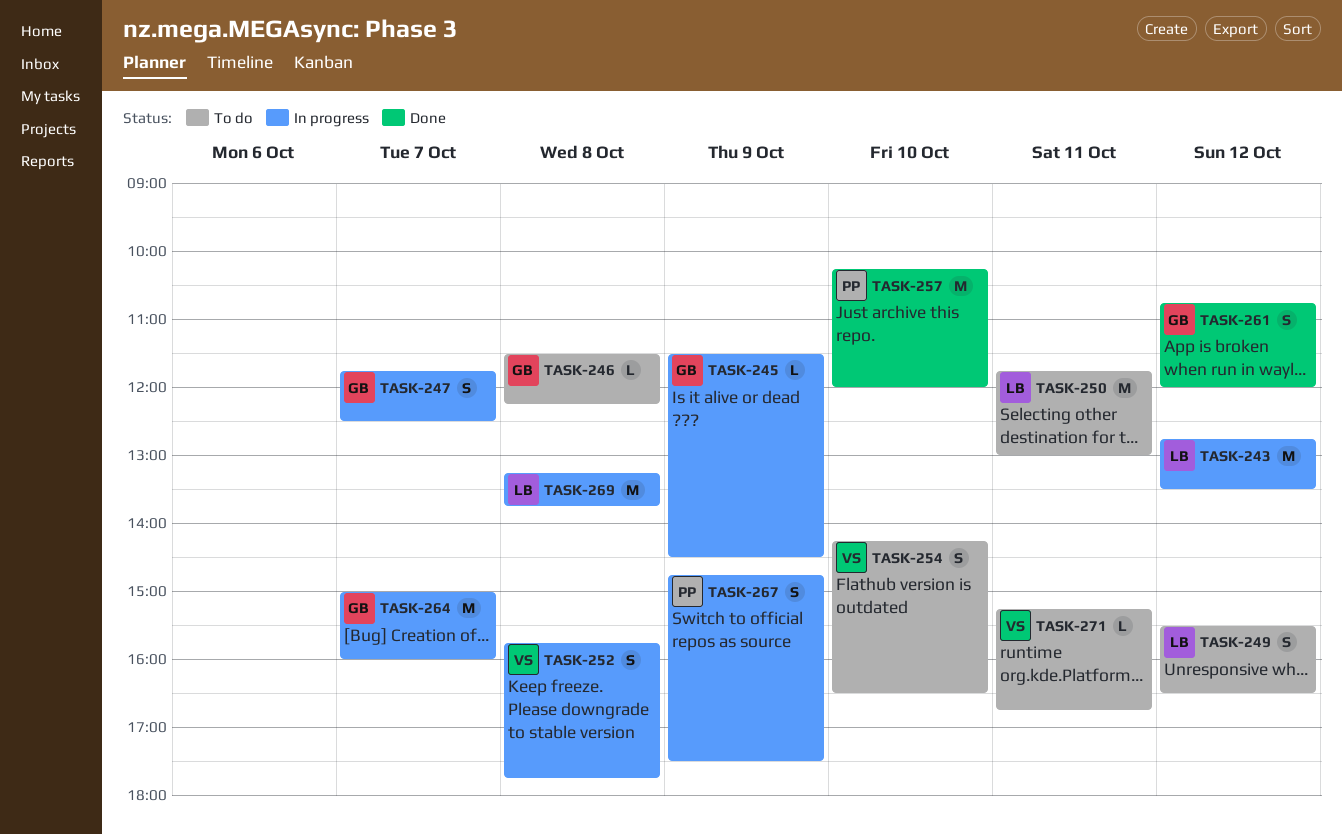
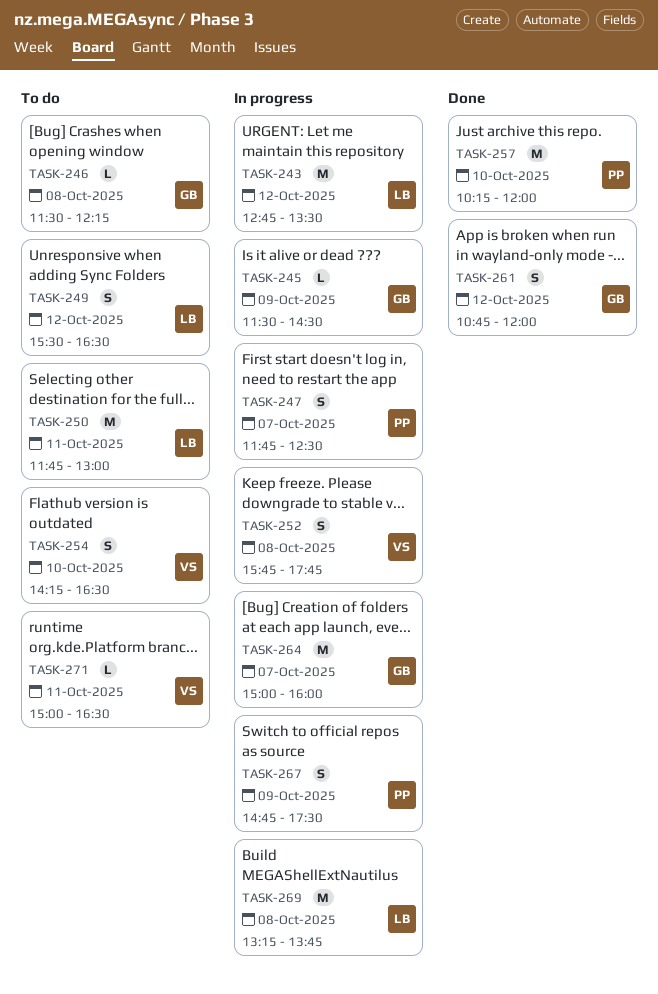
TASK-247, owner: GB -> PP
TASK-271, begins: 15:15 -> 15:00
TASK-271, ends: 16:45 -> 16:30

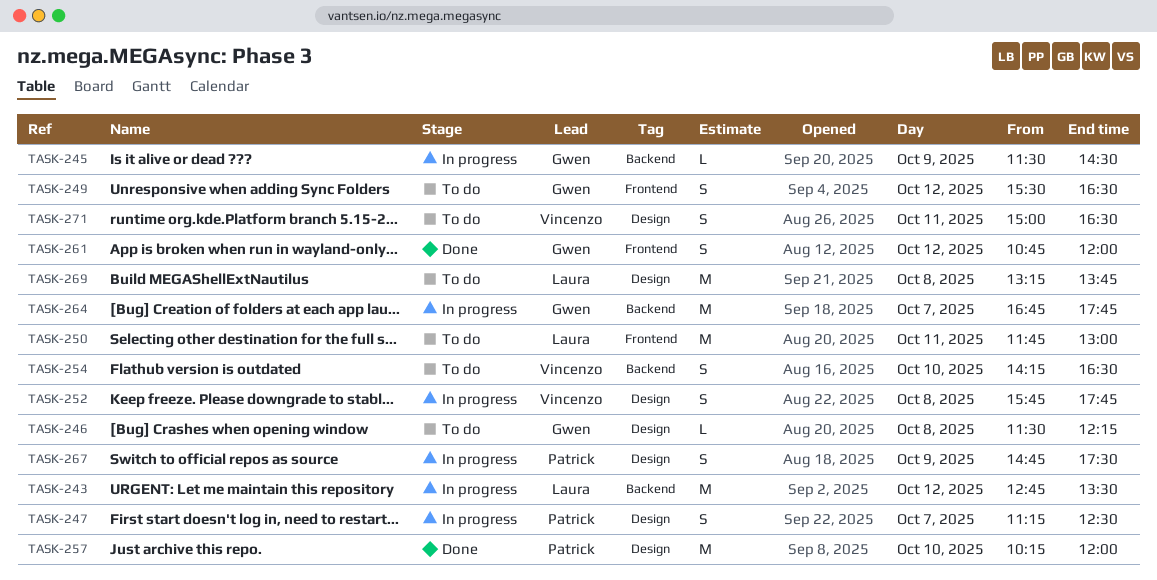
TASK-247, begins: 11:45 -> 11:15
TASK-249, owner: Laura -> Gwen
TASK-264, begins: 15:00 -> 16:45
TASK-264, ends: 16:00 -> 17:45
TASK-269, status: In progress -> To do
TASK-271, estimate: L -> S

